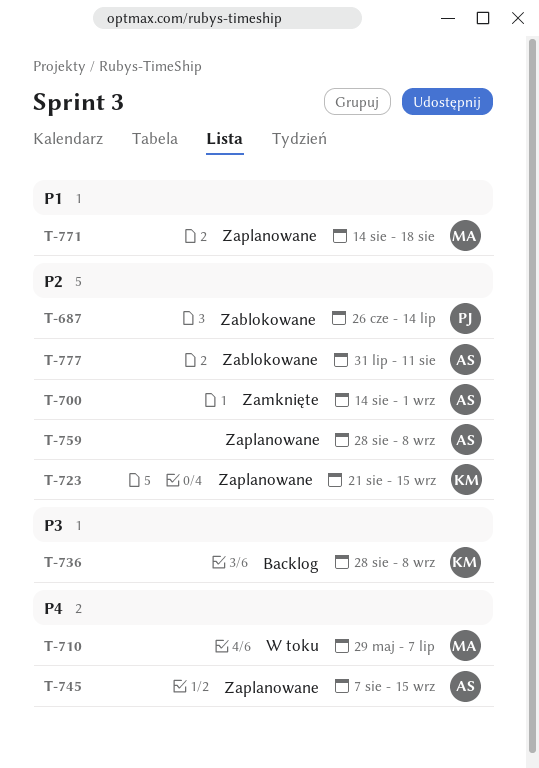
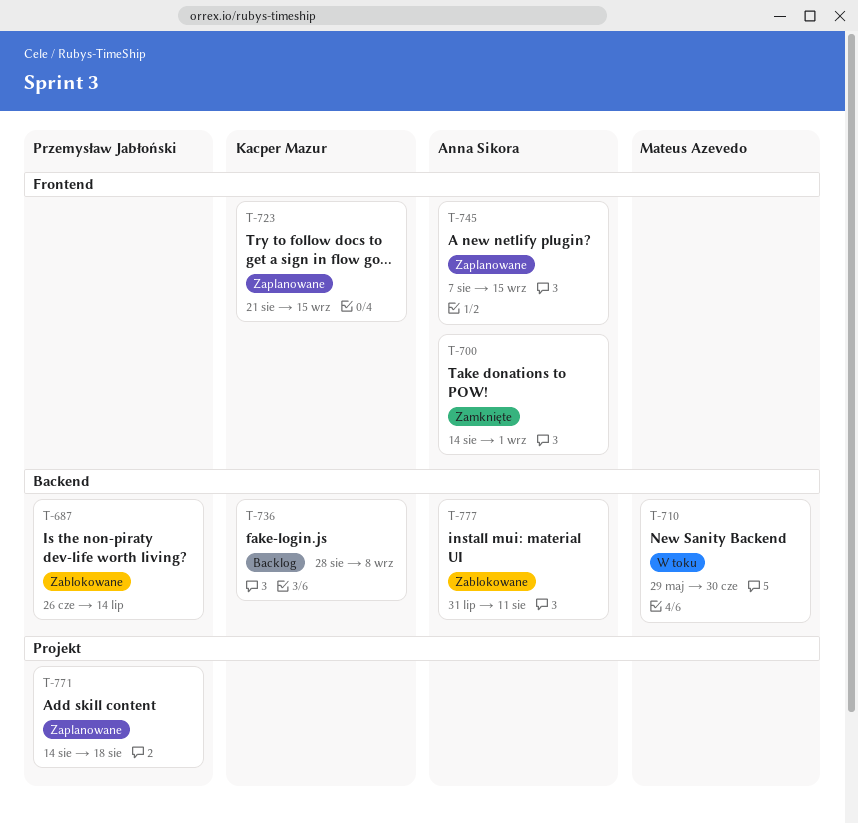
T-710, due: Jul 7 -> Jun 30
T-759: present -> none
T-771, owner: Mateus Azevedo -> Przemysław Jabłoński

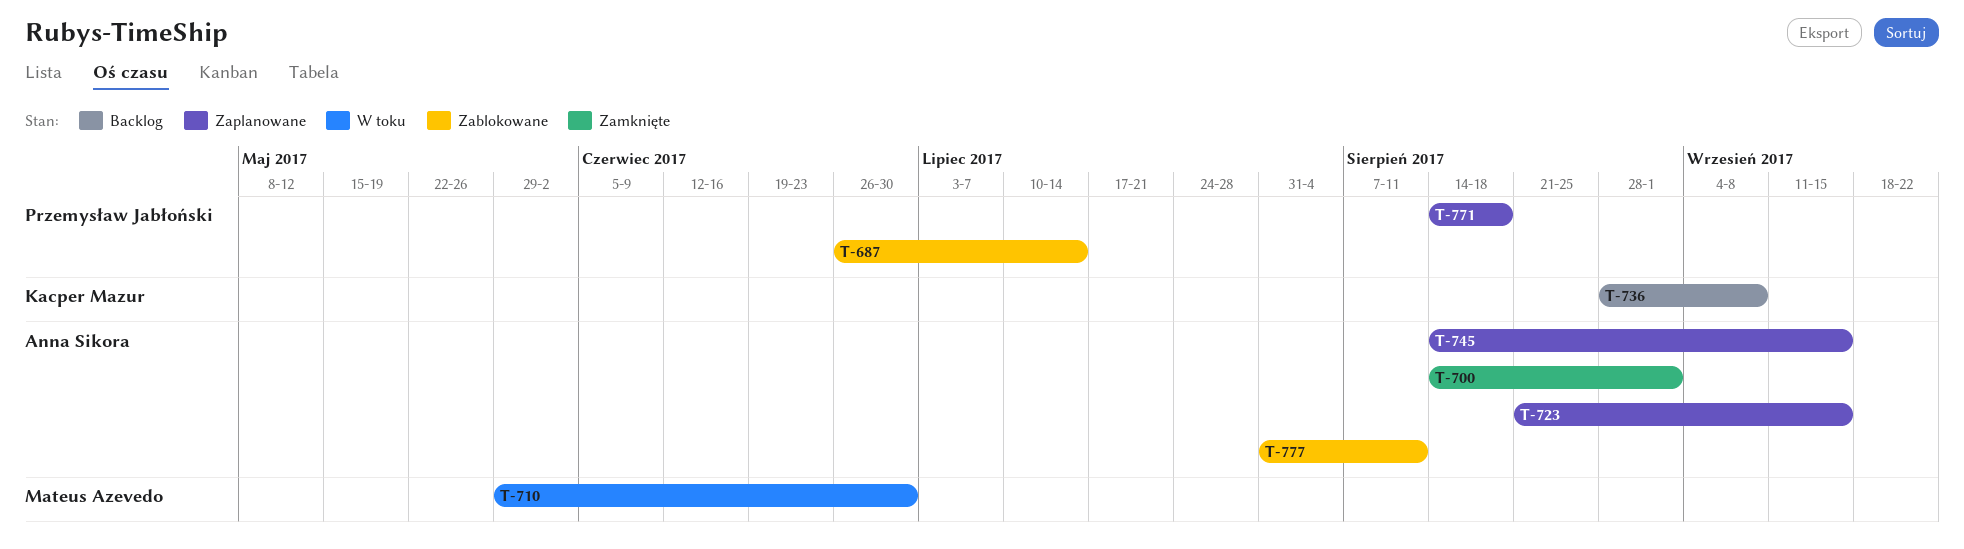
T-723, owner: Kacper Mazur -> Anna Sikora
T-745, start: Aug 7 -> Aug 14

